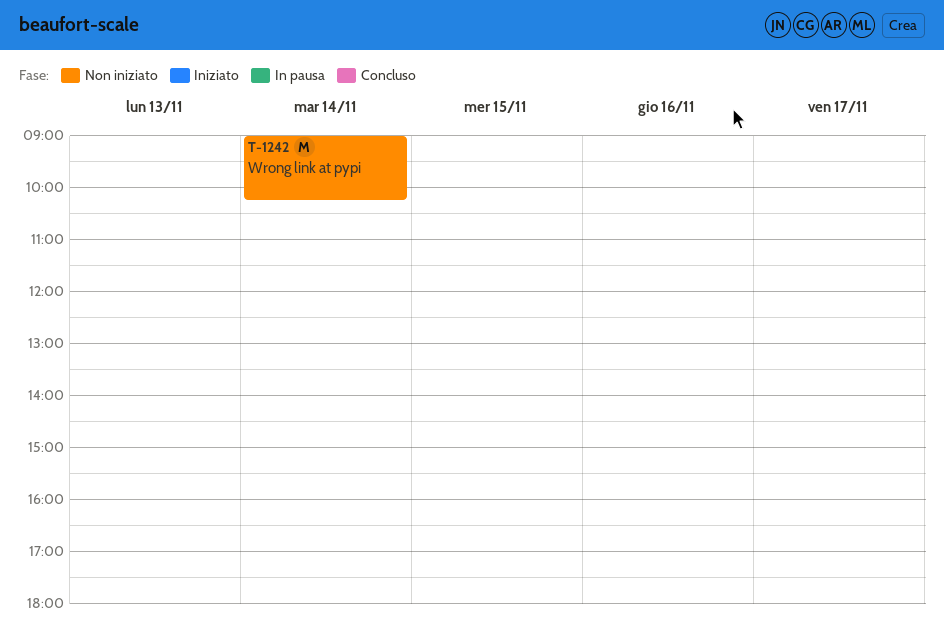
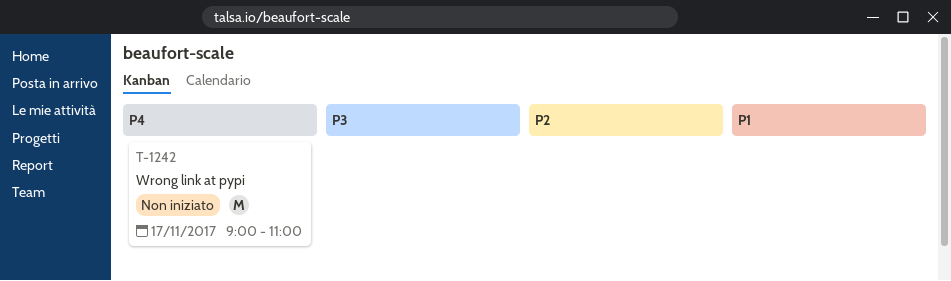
T-1242, day: Nov 14 -> Nov 17
T-1242, ends: 10:15 -> 11:00

